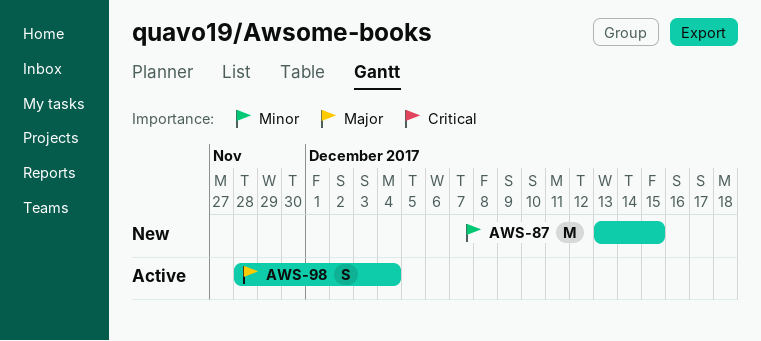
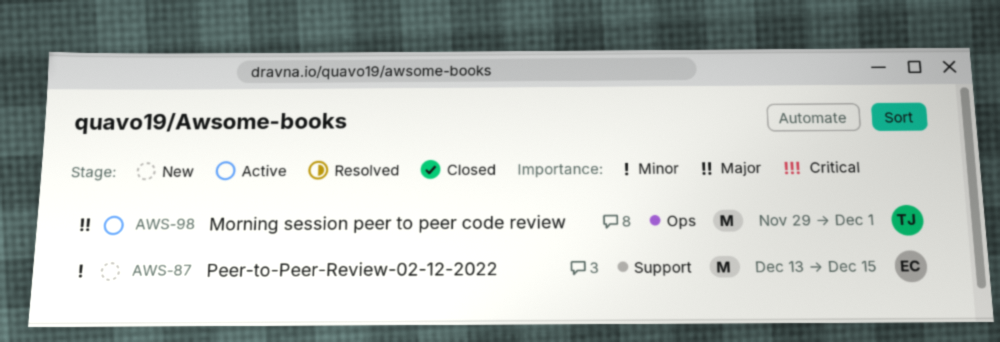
AWS-98, estimate: S -> M
AWS-98, start: Nov 28 -> Nov 29
AWS-98, due: Dec 4 -> Dec 1

